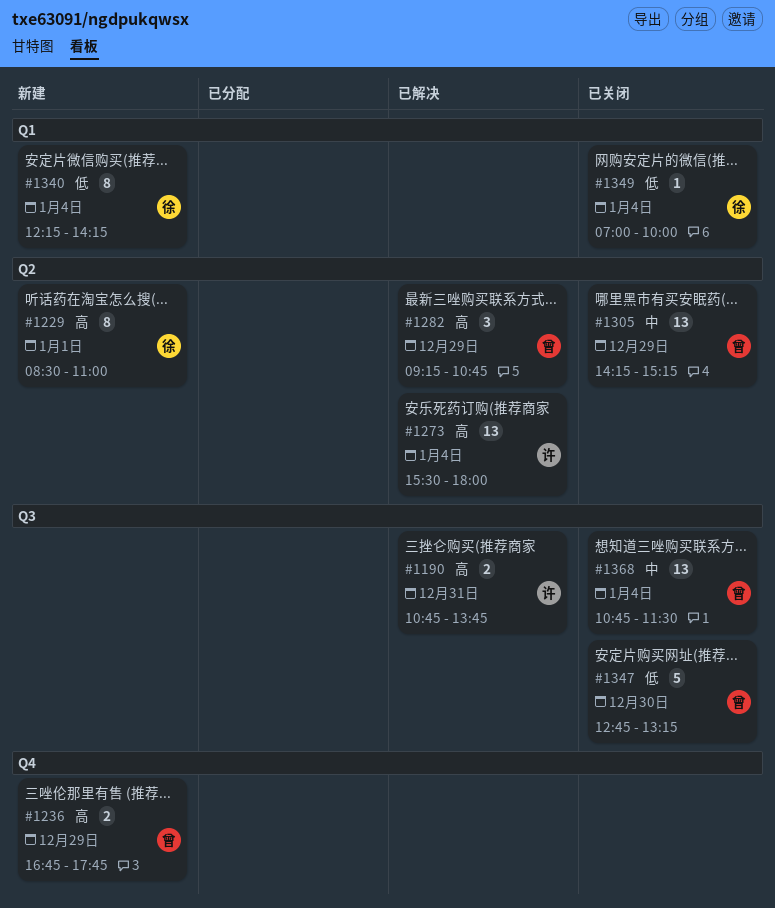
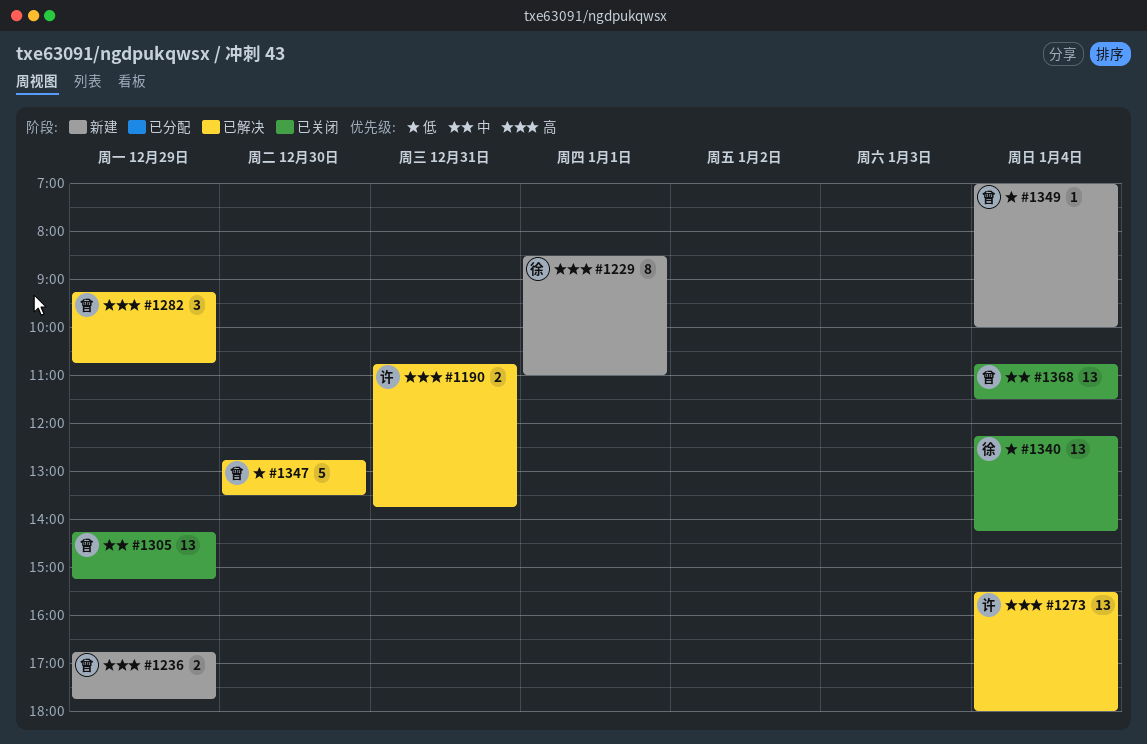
#1340, status: 新建 -> 已关闭
#1340, estimate: 8 -> 13
#1347, status: 已关闭 -> 已解决
#1347, ends: 13:15 -> 13:30
#1349, status: 已关闭 -> 新建
#1349, owner: 徐 -> 曾

